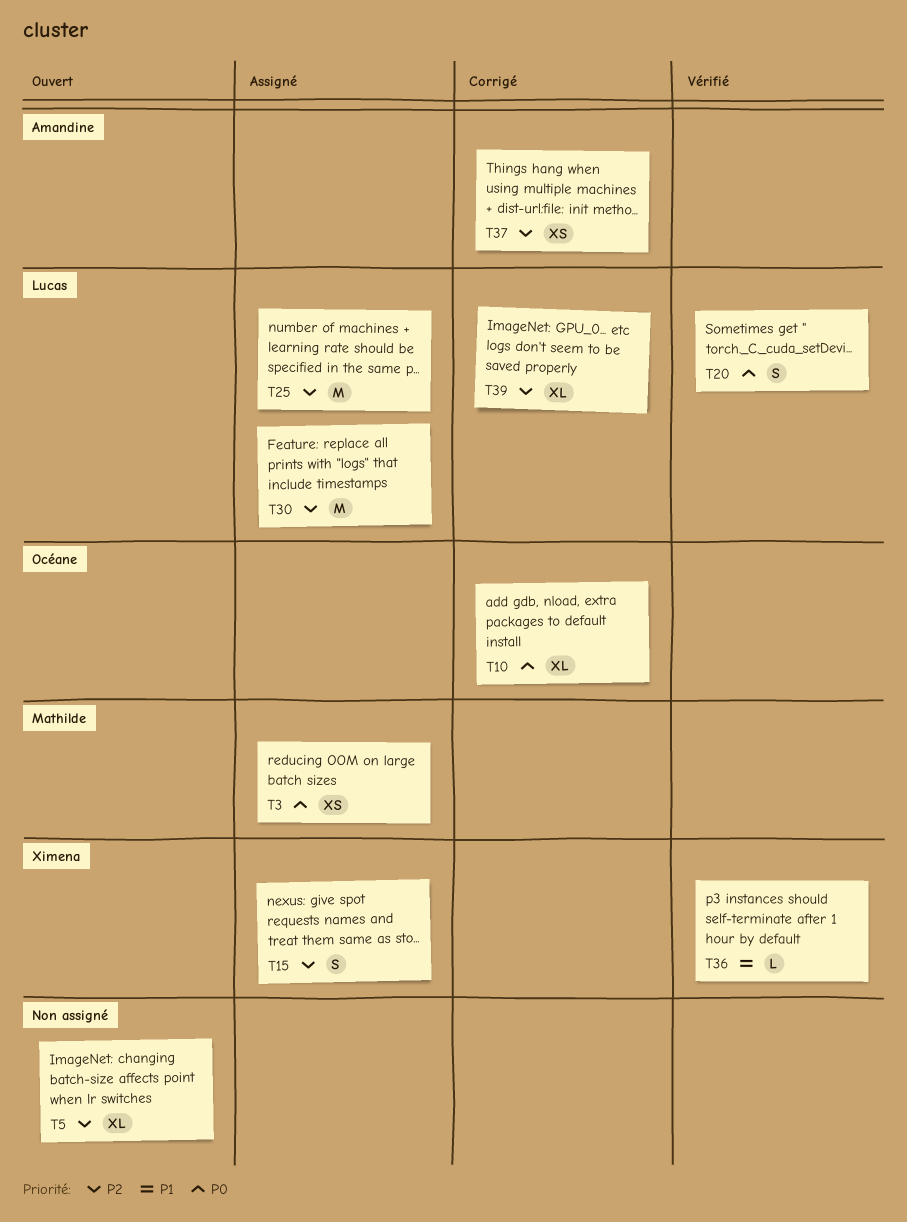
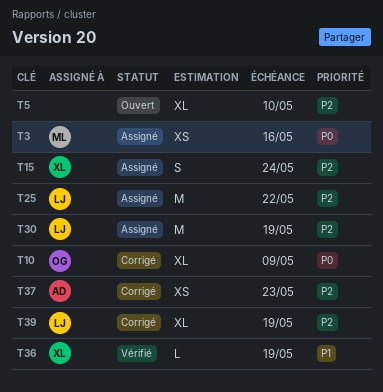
T20: present -> none

